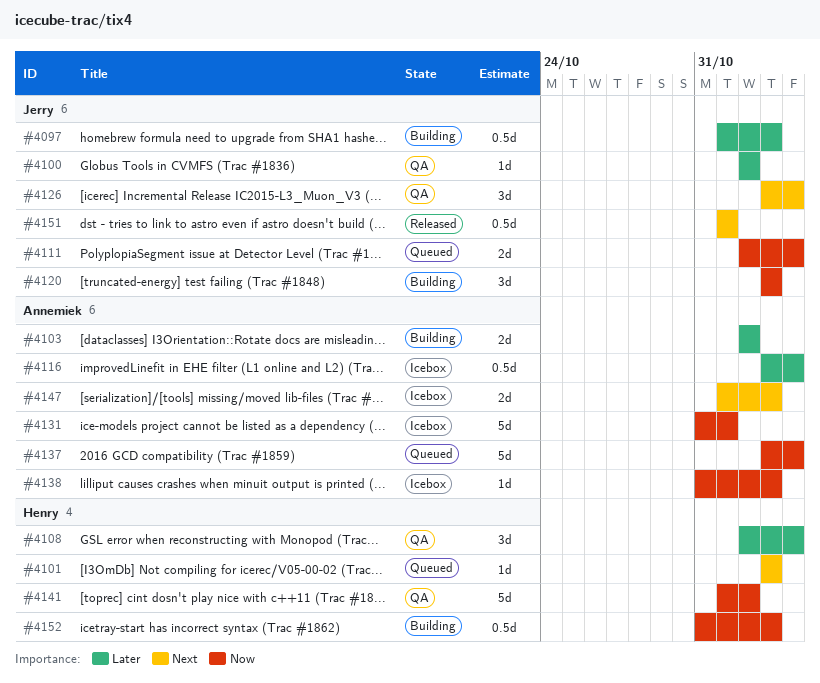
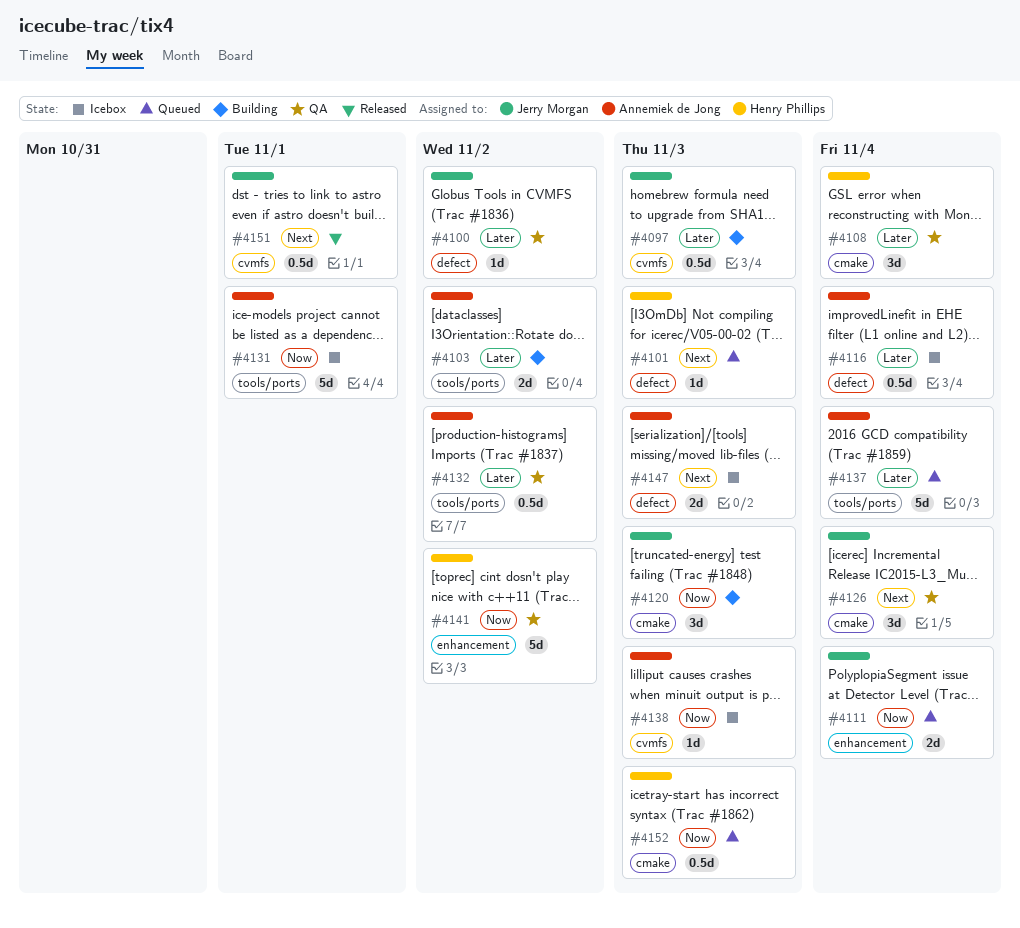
#4132: none -> present
#4137, priority: Now -> Later
#4152, status: Building -> Queued

